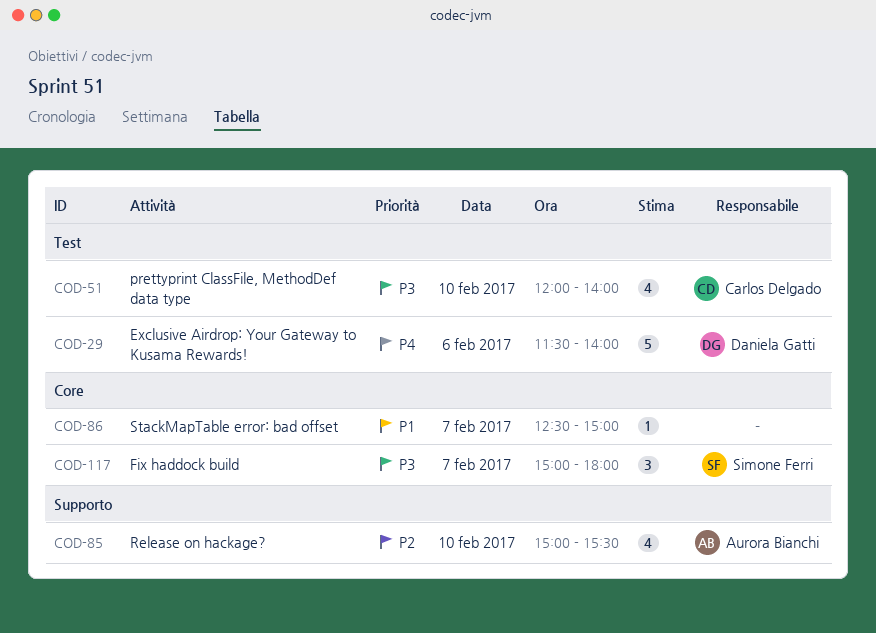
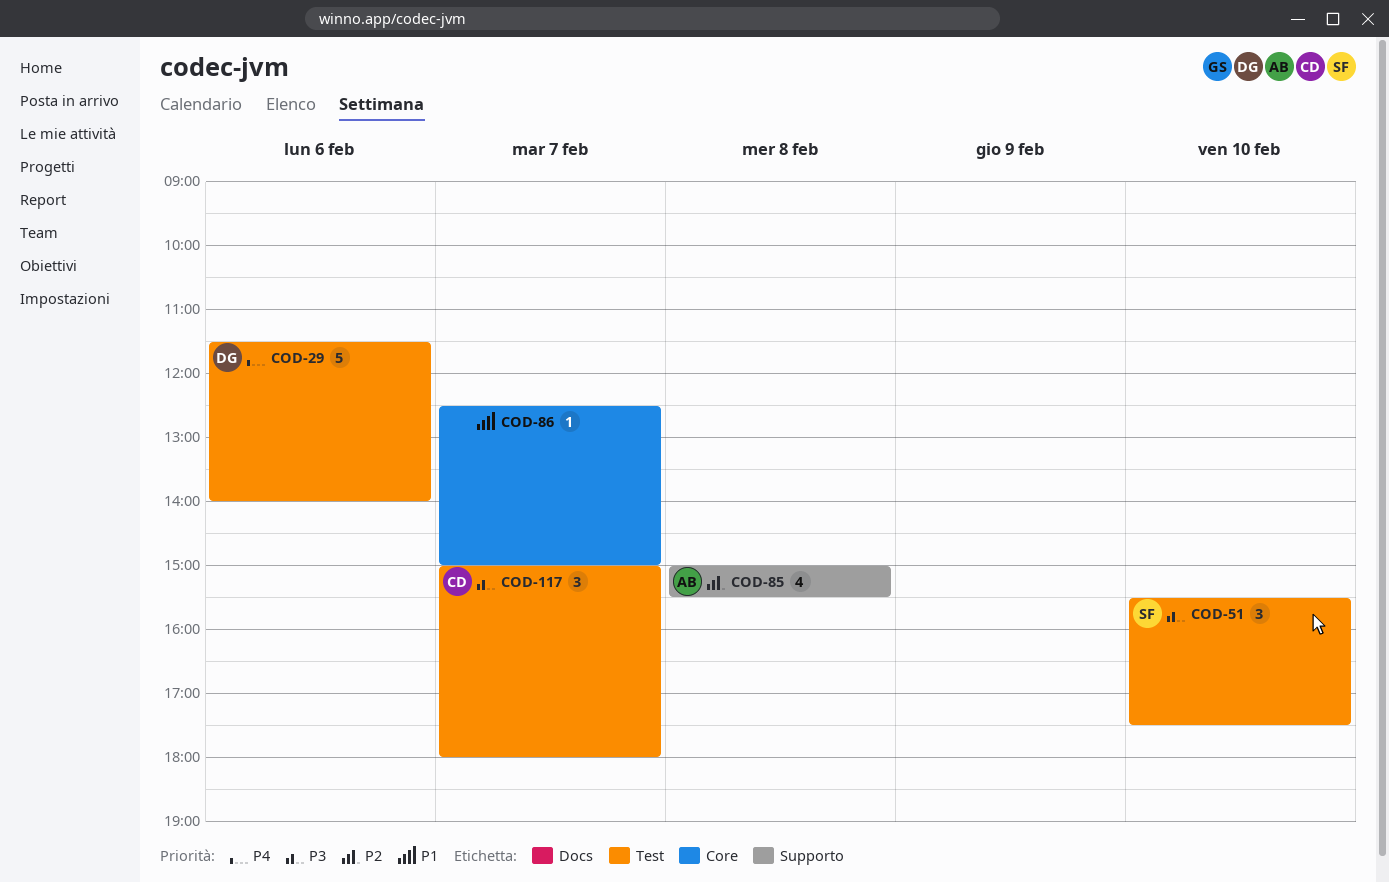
COD-51, owner: Carlos Delgado -> Simone Ferri
COD-51, estimate: 4 -> 3
COD-51, begins: 12:00 -> 15:30
COD-51, ends: 14:00 -> 17:30
COD-85, day: Feb 10 -> Feb 8
COD-117, owner: Simone Ferri -> Carlos Delgado
COD-117, label: Core -> Test

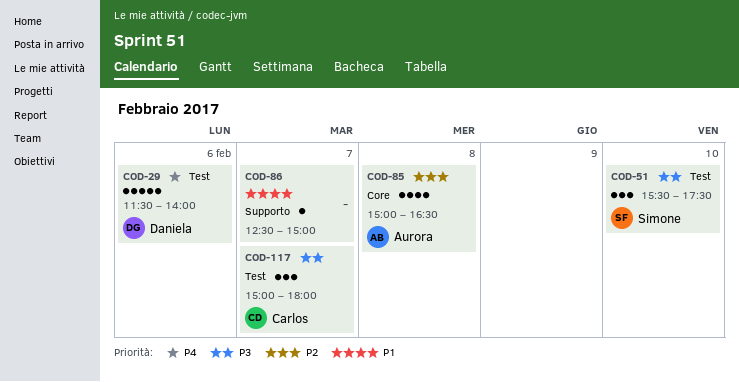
COD-85, label: Supporto -> Core
COD-85, ends: 15:30 -> 16:30
COD-86, label: Core -> Supporto

